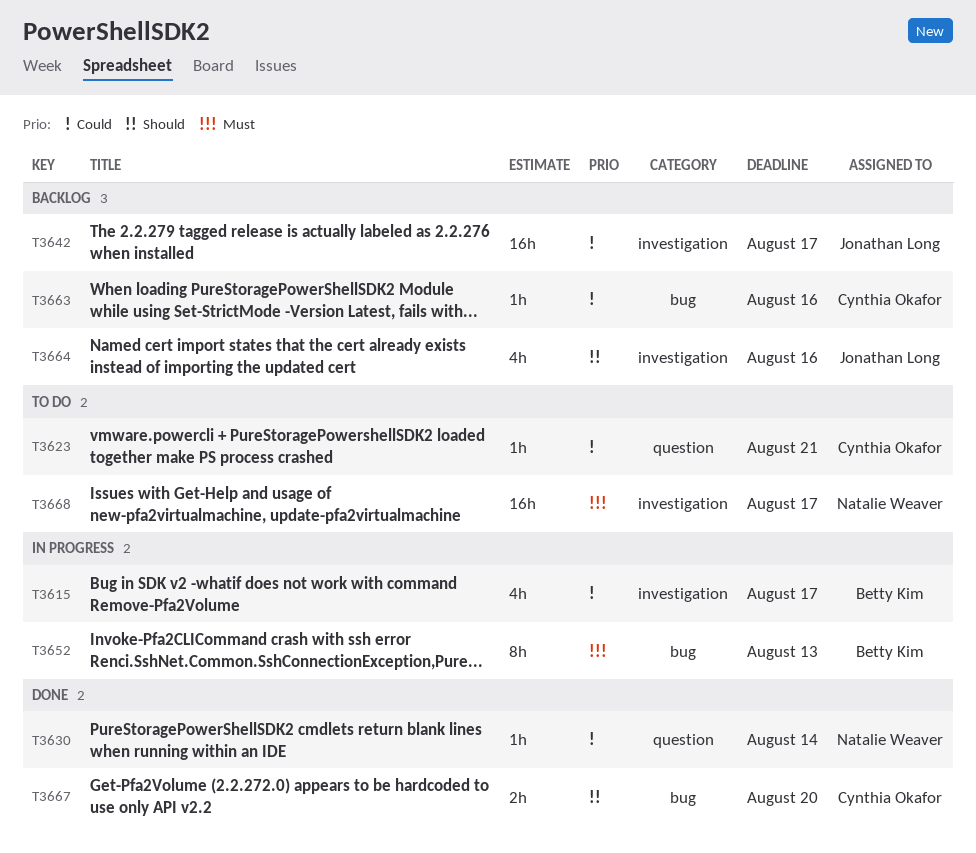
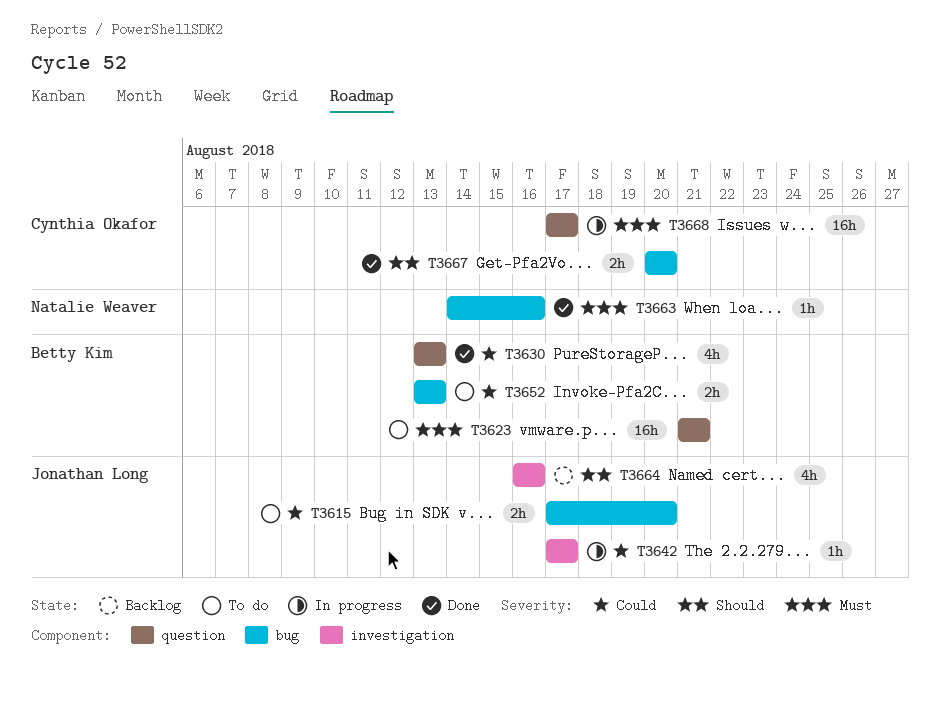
T3615, status: In progress -> To do
T3615, owner: Betty Kim -> Jonathan Long
T3615, label: investigation -> bug
T3615, estimate: 4h -> 2h
T3615, due: Aug 17 -> Aug 20
T3623, owner: Cynthia Okafor -> Betty Kim
T3623, priority: Could -> Must
T3623, estimate: 1h -> 16h
T3630, owner: Natalie Weaver -> Betty Kim
T3630, estimate: 1h -> 4h
T3630, due: Aug 14 -> Aug 13
T3642, status: Backlog -> In progress
T3642, estimate: 16h -> 1h
T3652, status: In progress -> To do
T3652, priority: Must -> Could
T3652, estimate: 8h -> 2h
T3663, status: Backlog -> Done
T3663, owner: Cynthia Okafor -> Natalie Weaver
T3663, priority: Could -> Must
T3668, status: To do -> In progress
T3668, owner: Natalie Weaver -> Cynthia Okafor
T3668, label: investigation -> question

